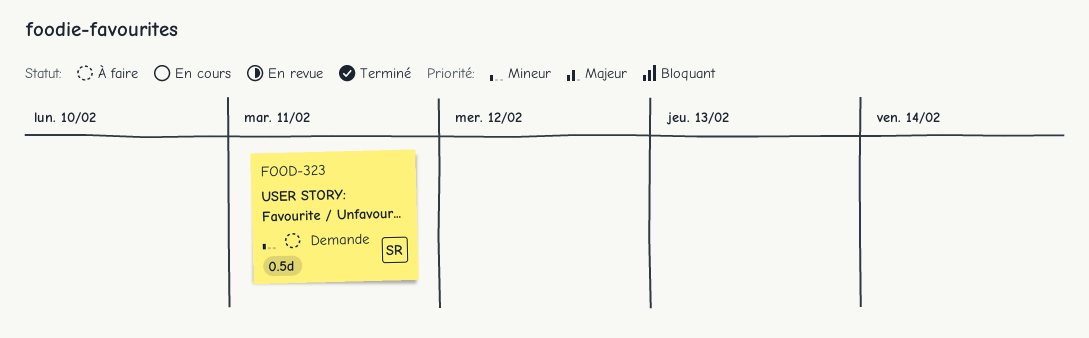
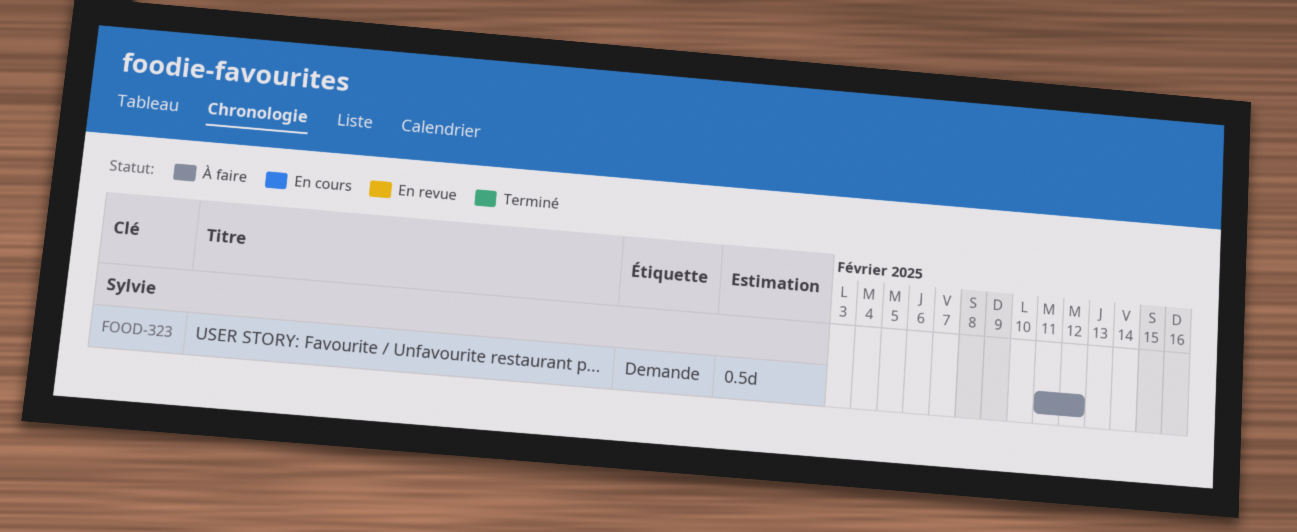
FOOD-323, due: Feb 11 -> Feb 12

